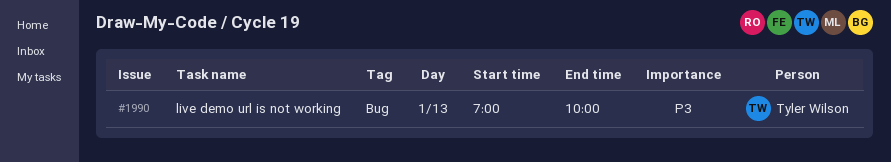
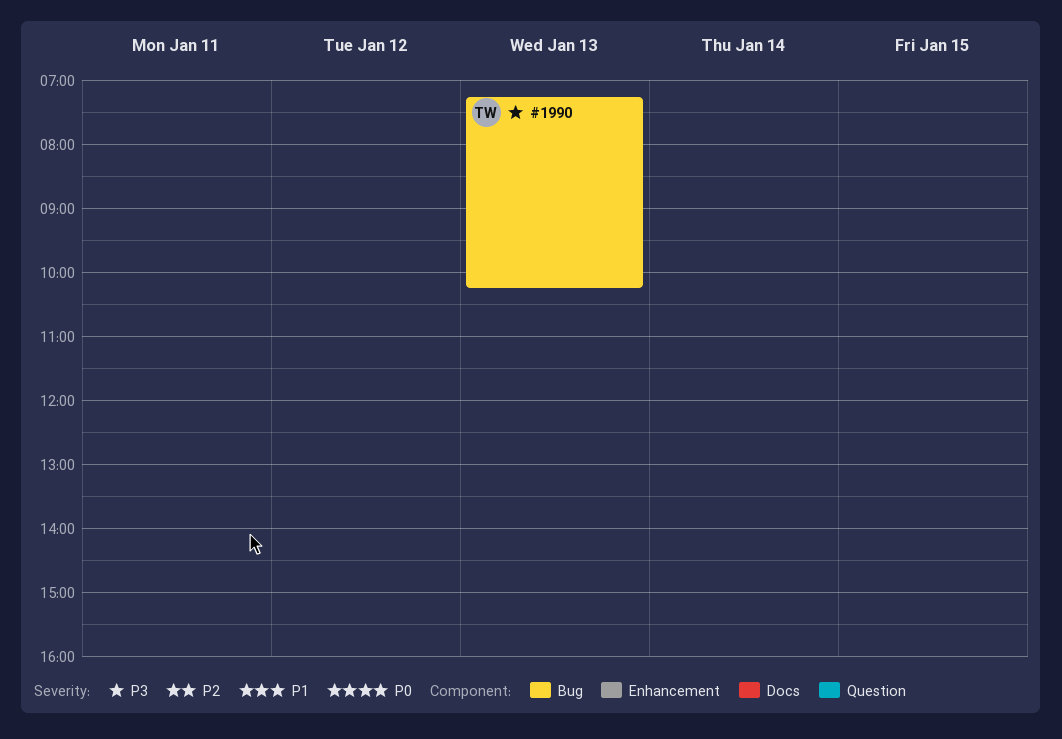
#1990, begins: 07:00 -> 07:15
#1990, ends: 10:00 -> 10:15

